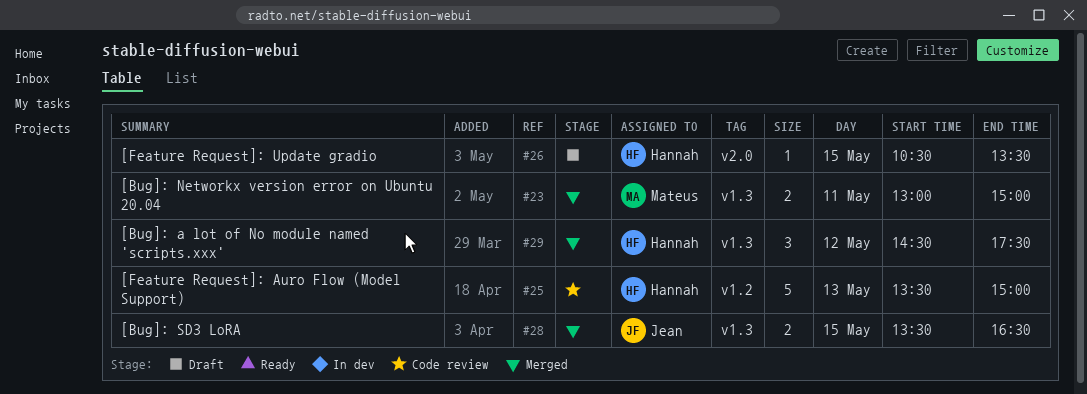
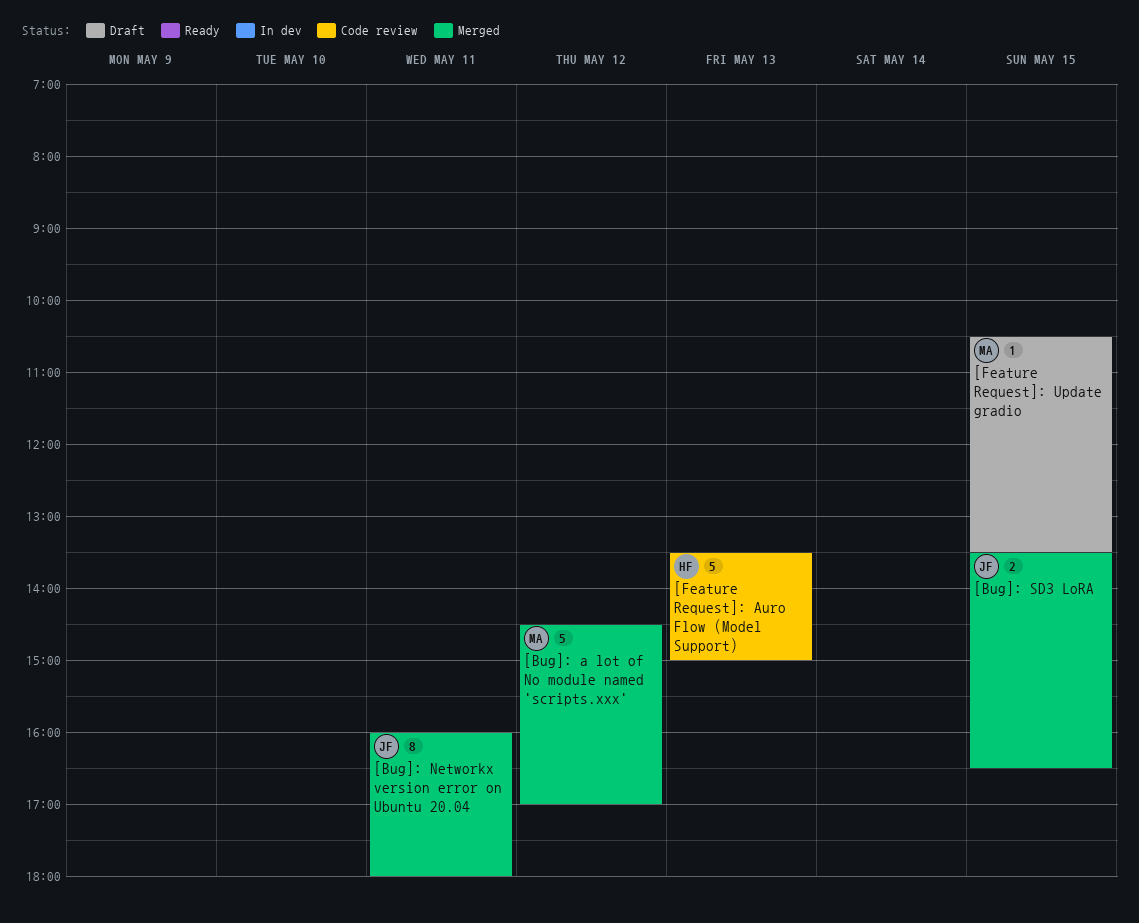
[Bug]: a lot of No module named 'scripts.xxx', owner: Hannah -> Mateus
[Bug]: a lot of No module named 'scripts.xxx', estimate: 3 -> 5
[Bug]: a lot of No module named 'scripts.xxx', ends: 17:30 -> 17:00
[Bug]: Networkx version error on Ubuntu 20.04, owner: Mateus -> Jean
[Bug]: Networkx version error on Ubuntu 20.04, estimate: 2 -> 8
[Bug]: Networkx version error on Ubuntu 20.04, begins: 13:00 -> 16:00
[Bug]: Networkx version error on Ubuntu 20.04, ends: 15:00 -> 18:00
[Feature Request]: Update gradio, owner: Hannah -> Mateus

